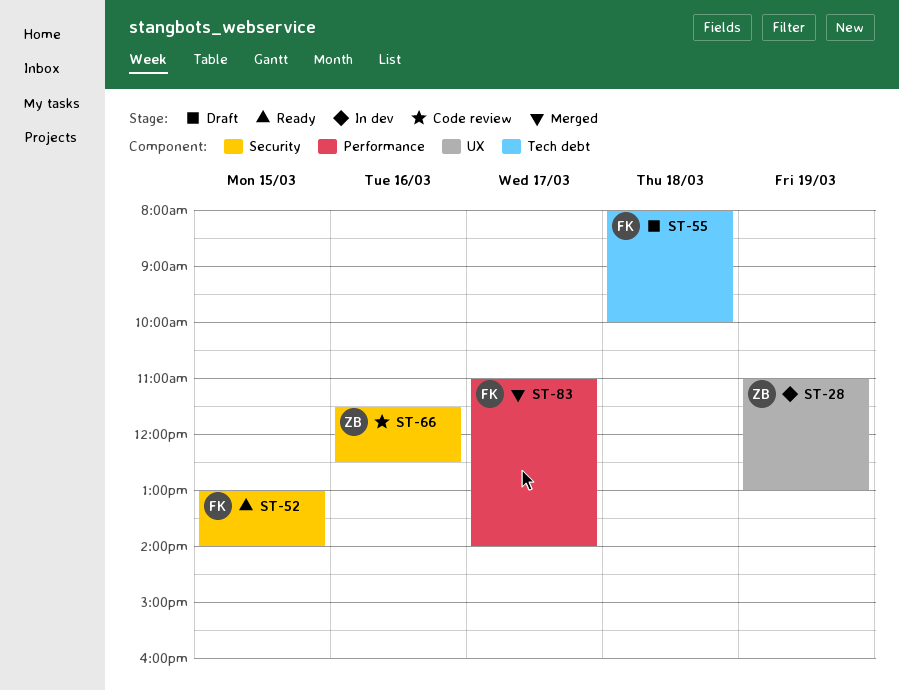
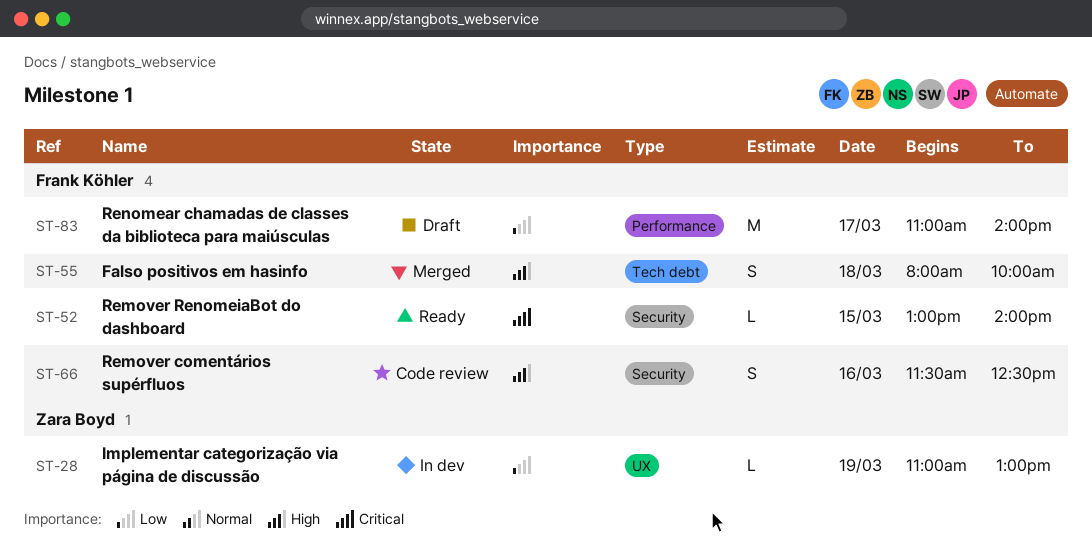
ST-55, status: Draft -> Merged
ST-66, owner: Zara Boyd -> Frank Köhler
ST-83, status: Merged -> Draft

